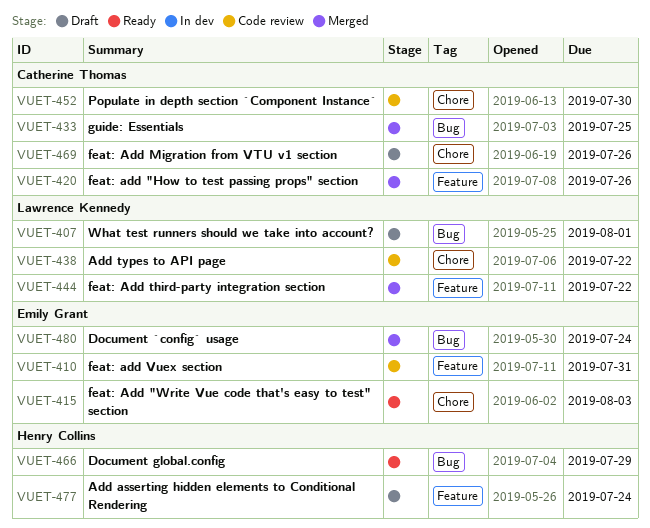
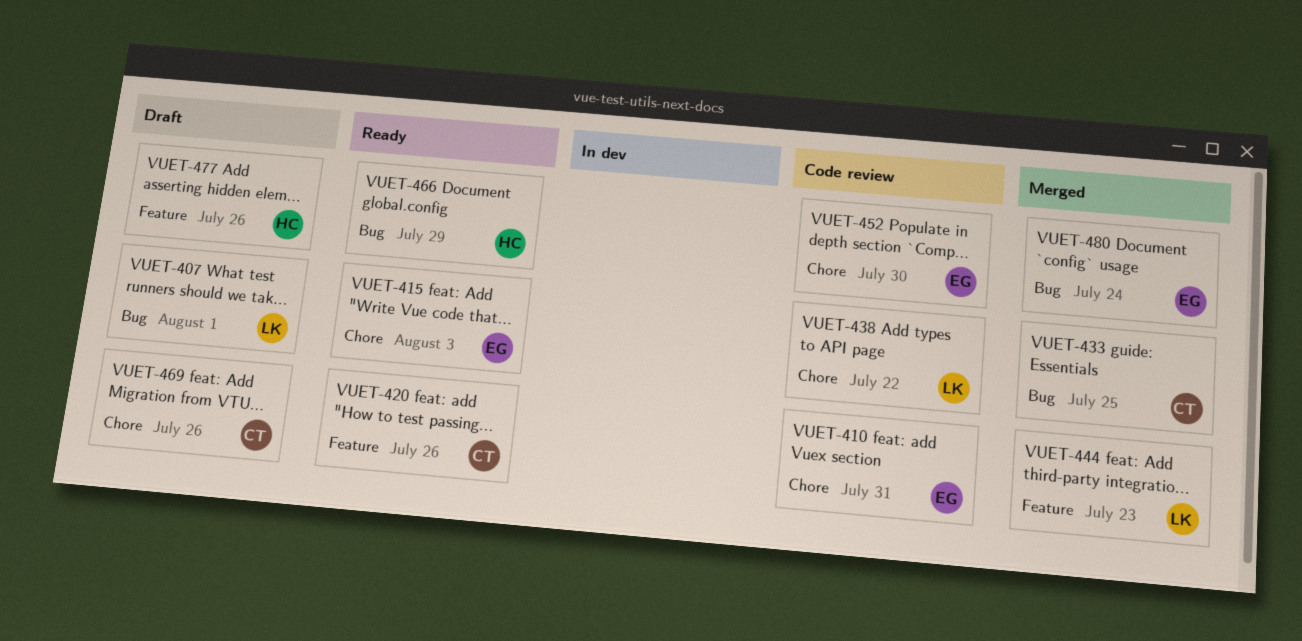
VUET-410, label: Feature -> Chore
VUET-420, status: Merged -> Ready
VUET-444, due: Jul 22 -> Jul 23
VUET-452, owner: Catherine Thomas -> Emily Grant
VUET-477, due: Jul 24 -> Jul 26

